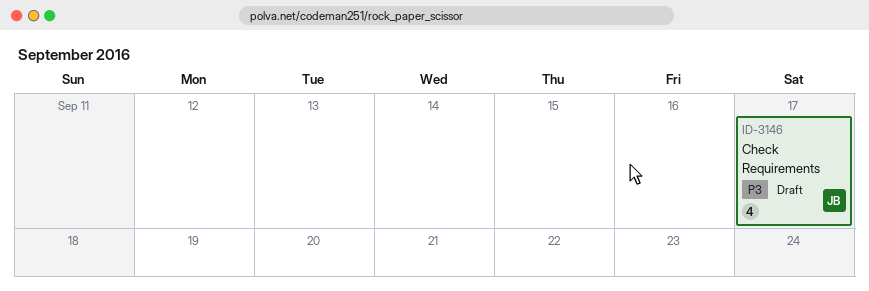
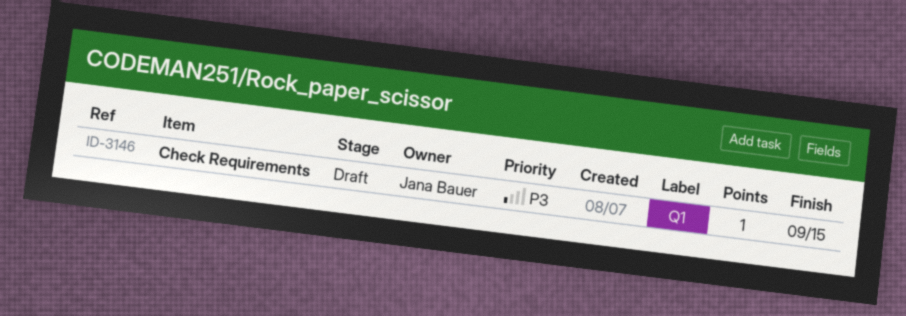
ID-3146, estimate: 4 -> 1
ID-3146, due: Sep 17 -> Sep 15

